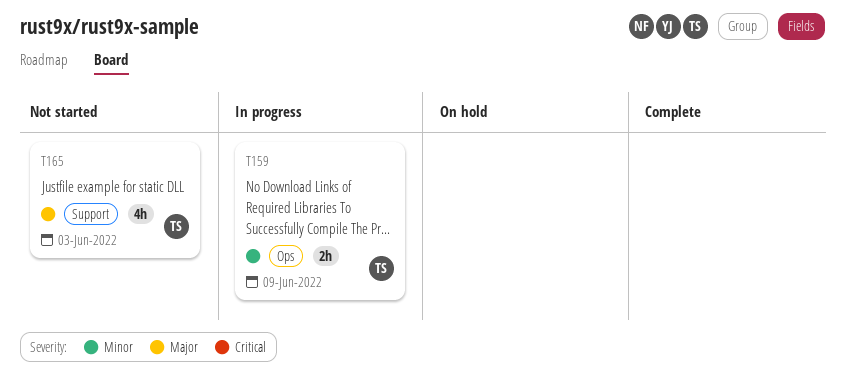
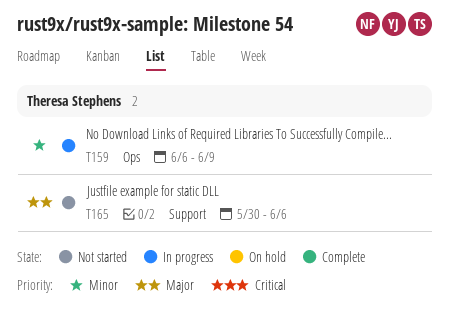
T165, due: Jun 3 -> Jun 6

